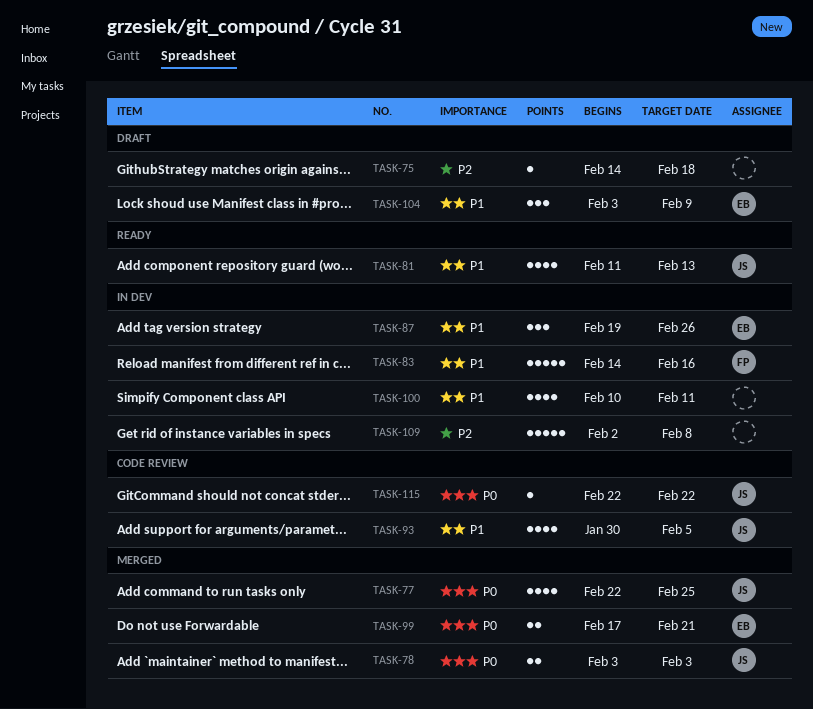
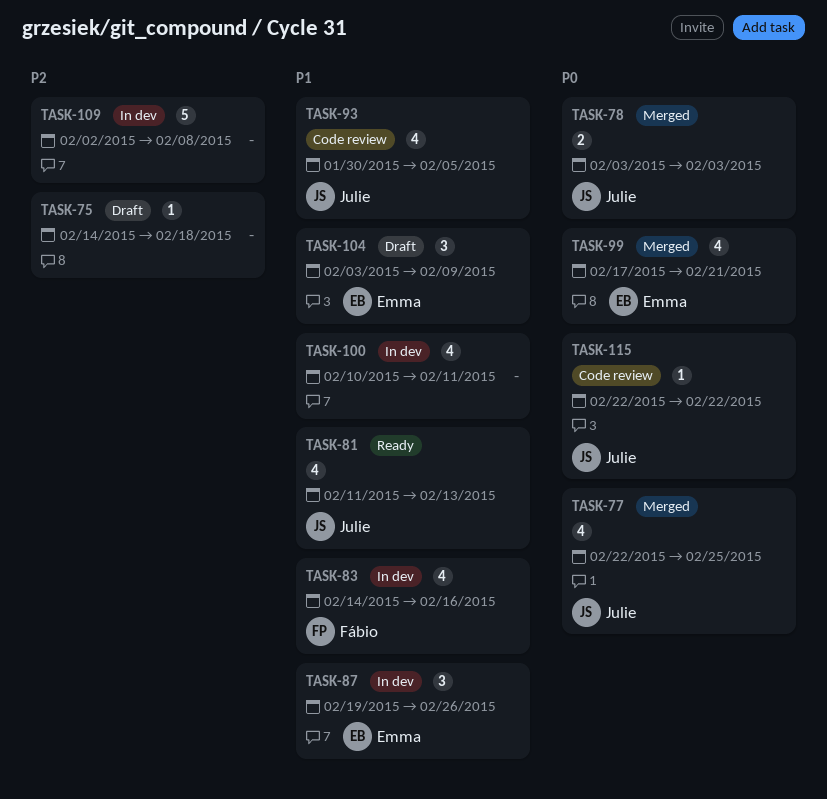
TASK-83, estimate: 5 -> 4
TASK-99, estimate: 2 -> 4

